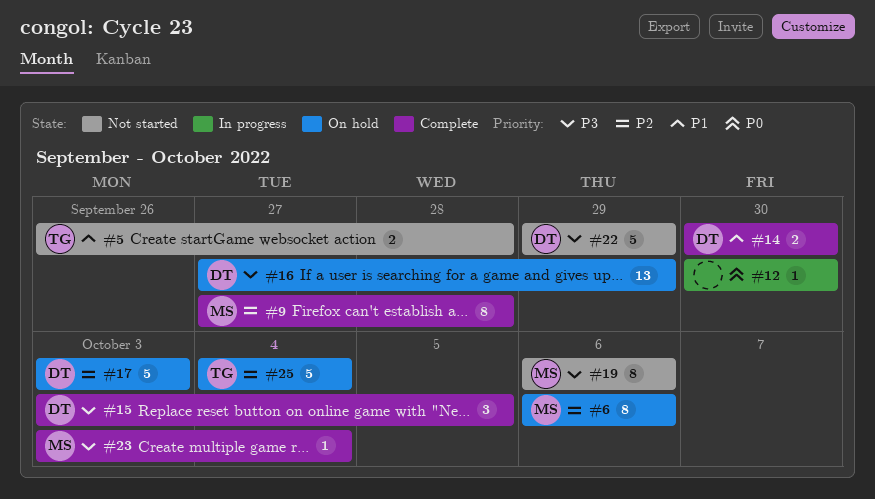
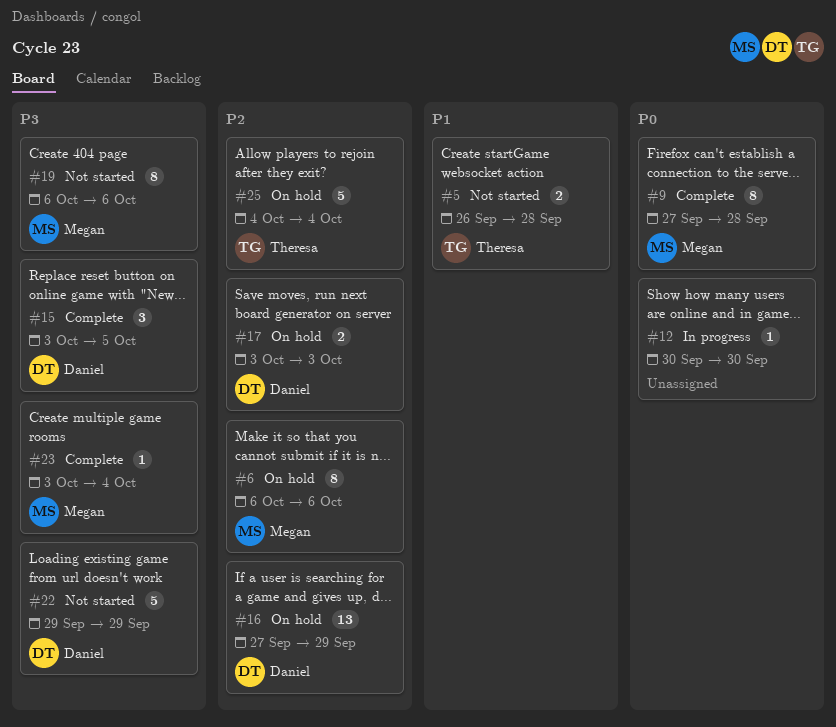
#9, priority: P2 -> P0
#14: present -> none
#16, priority: P3 -> P2
#17, estimate: 5 -> 2

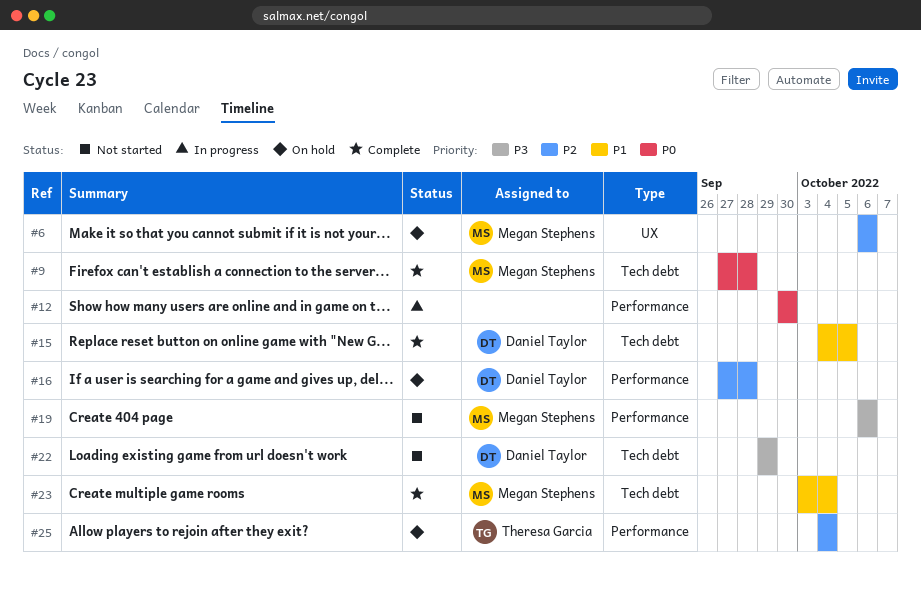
#5: present -> none
#15, priority: P3 -> P1
#15, start: Oct 3 -> Oct 4
#16, due: Sep 29 -> Sep 28
#17: present -> none
#23, priority: P3 -> P1

